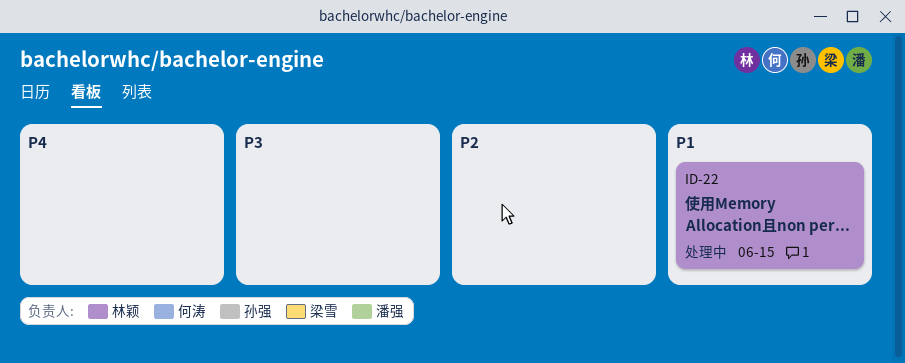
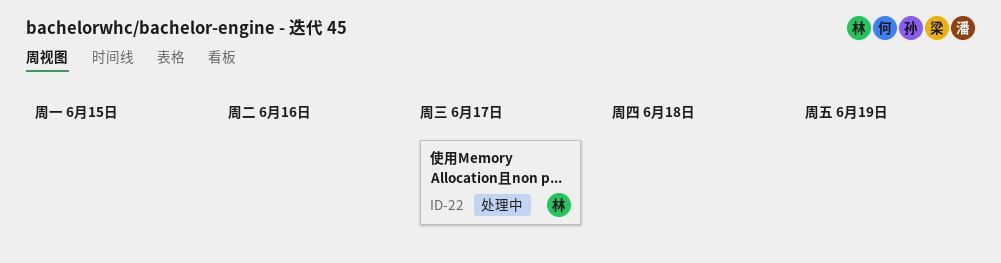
ID-22, due: Jun 15 -> Jun 17

